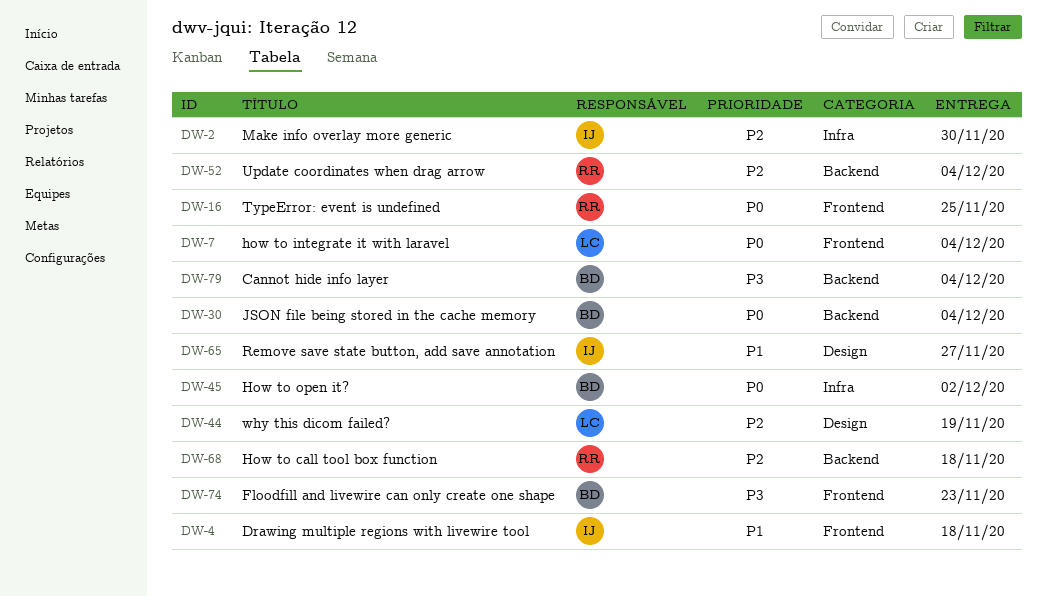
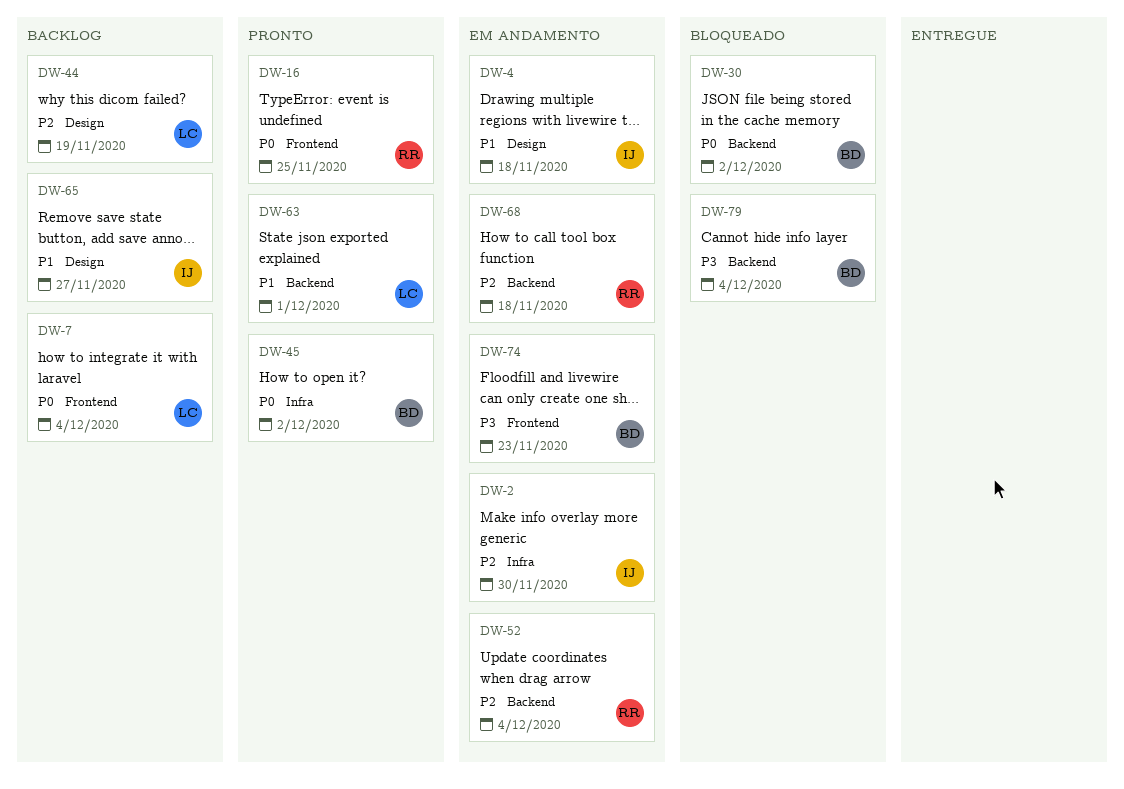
DW-4, label: Frontend -> Design
DW-30, due: Dec 4 -> Dec 2
DW-63: none -> present

